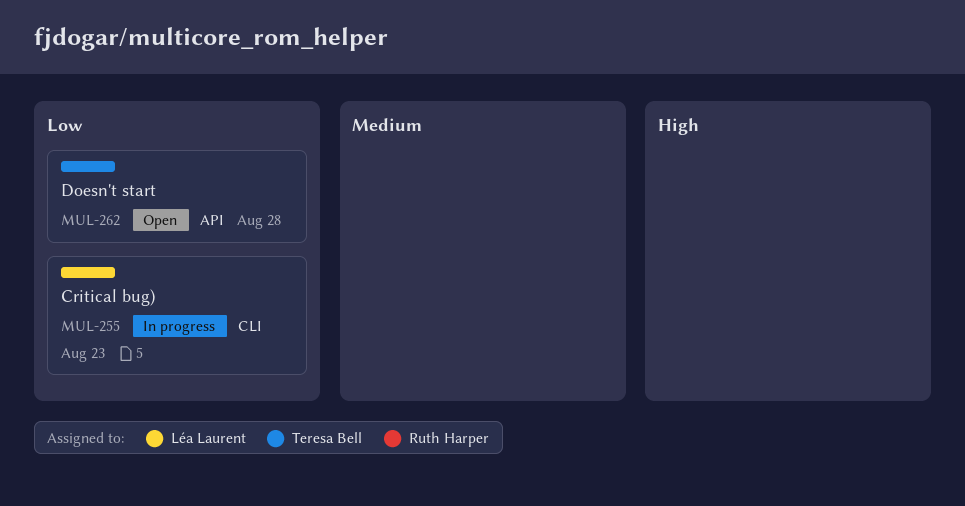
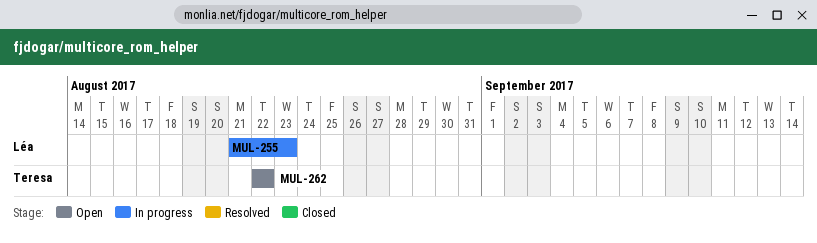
MUL-262, due: Aug 28 -> Aug 22

